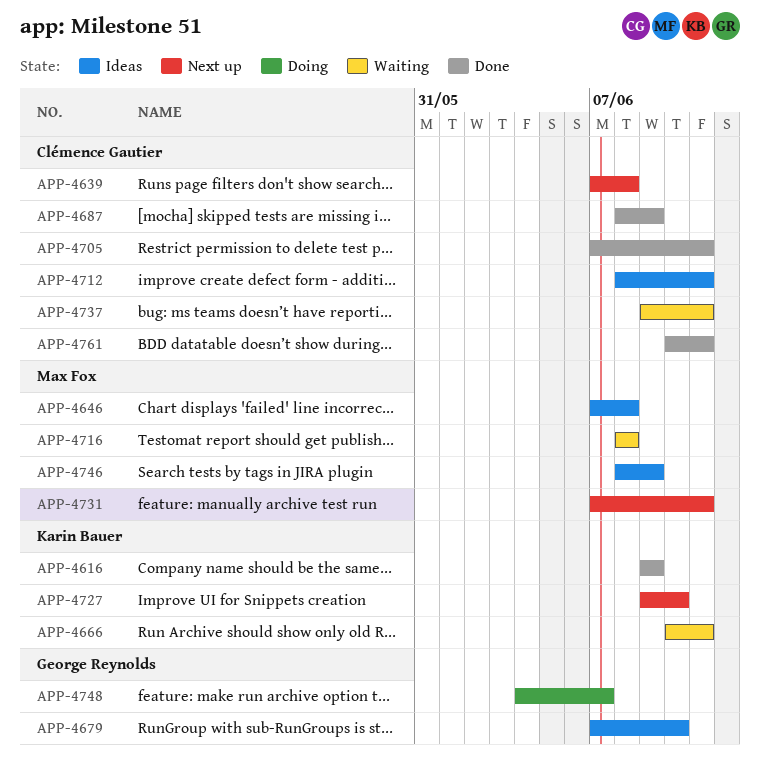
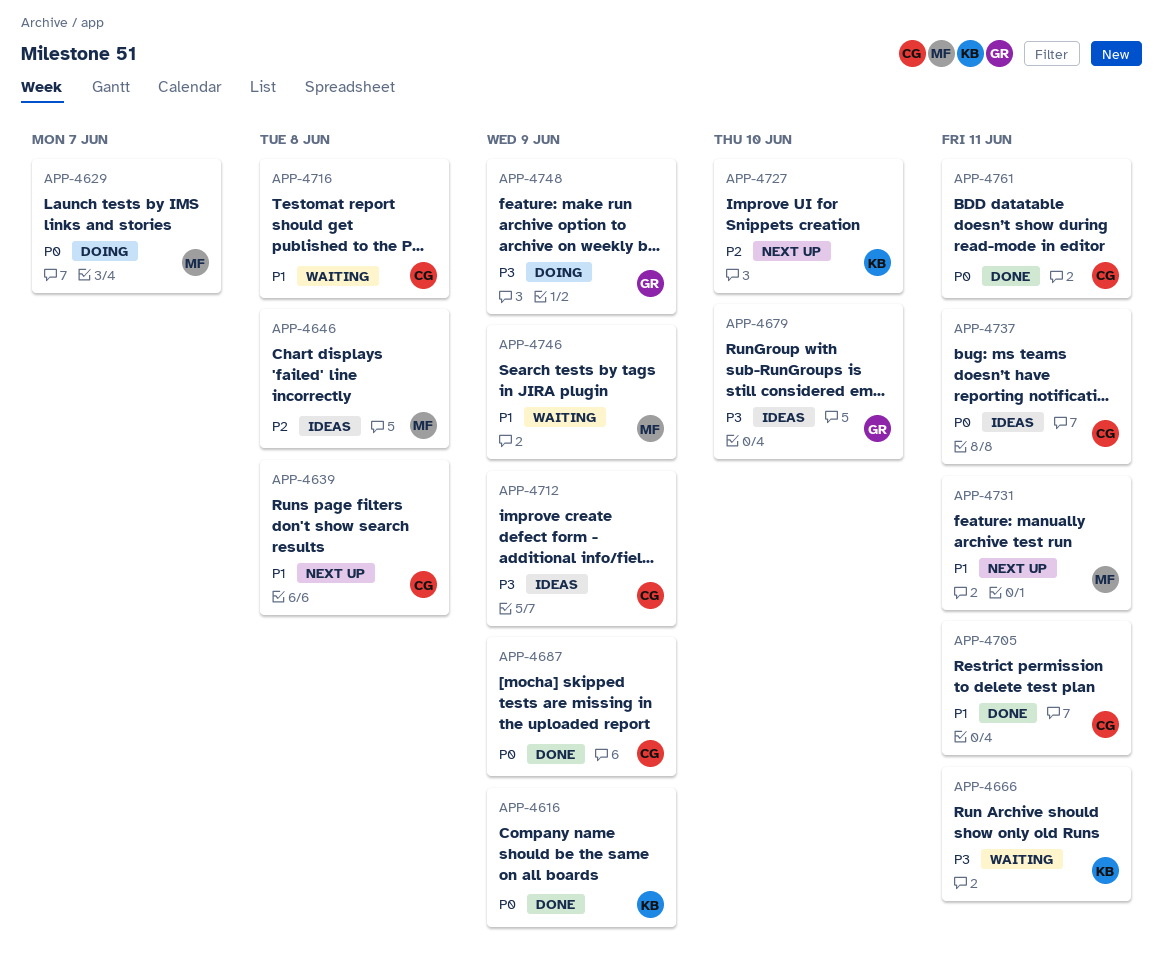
APP-4629: none -> present
APP-4712, due: Jun 11 -> Jun 9
APP-4716, owner: Max Fox -> Clémence Gautier
APP-4737, status: Waiting -> Ideas
APP-4746, status: Ideas -> Waiting
APP-4748, due: Jun 7 -> Jun 9

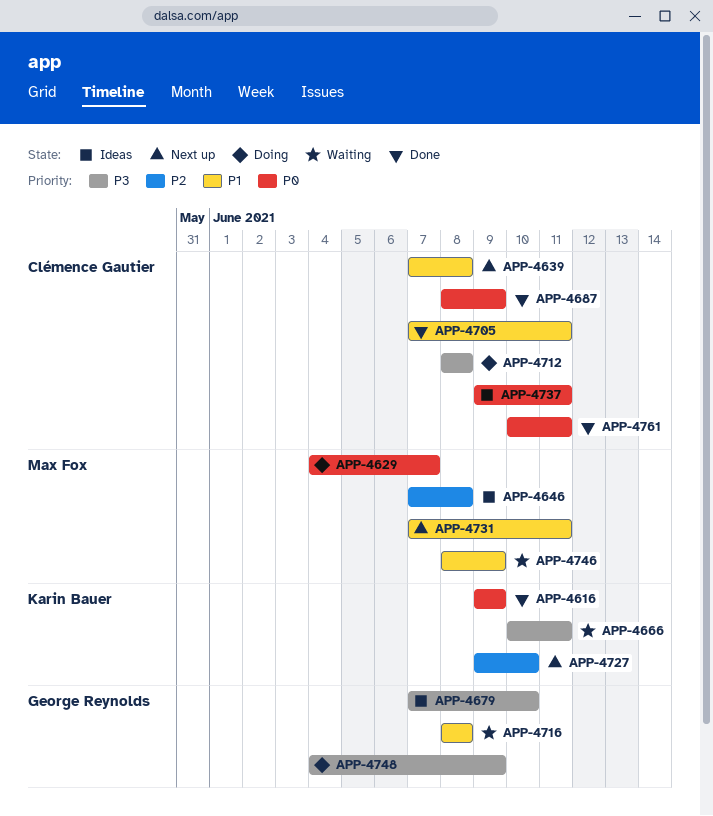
APP-4712, status: Ideas -> Doing
APP-4712, due: Jun 9 -> Jun 8
APP-4716, owner: Clémence Gautier -> George Reynolds

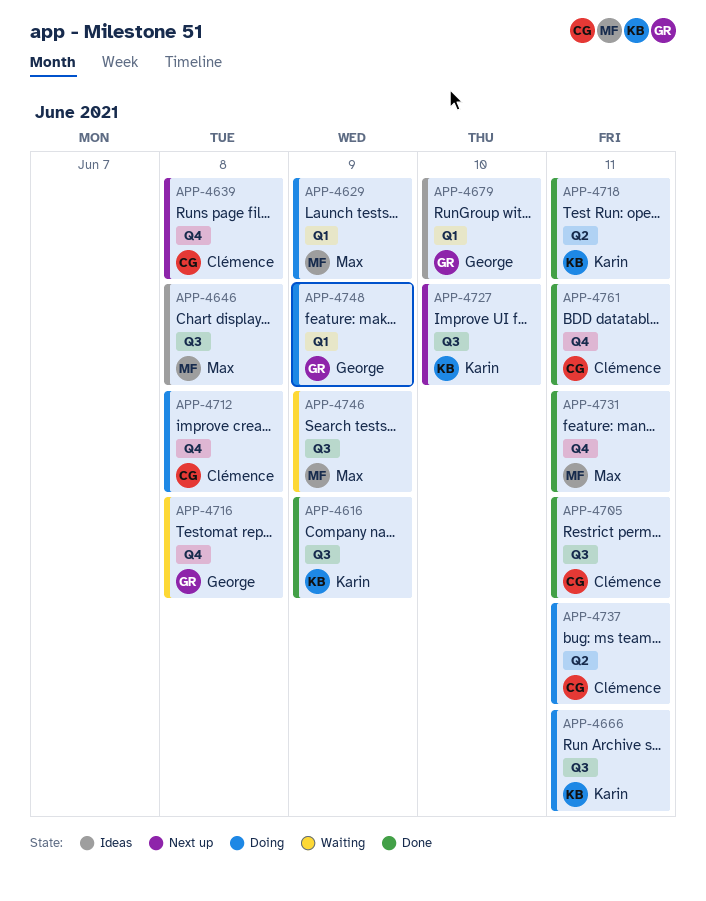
APP-4629, due: Jun 7 -> Jun 9
APP-4666, status: Waiting -> Doing
APP-4687: present -> none
APP-4718: none -> present
APP-4731, status: Next up -> Done
APP-4737, status: Ideas -> Doing

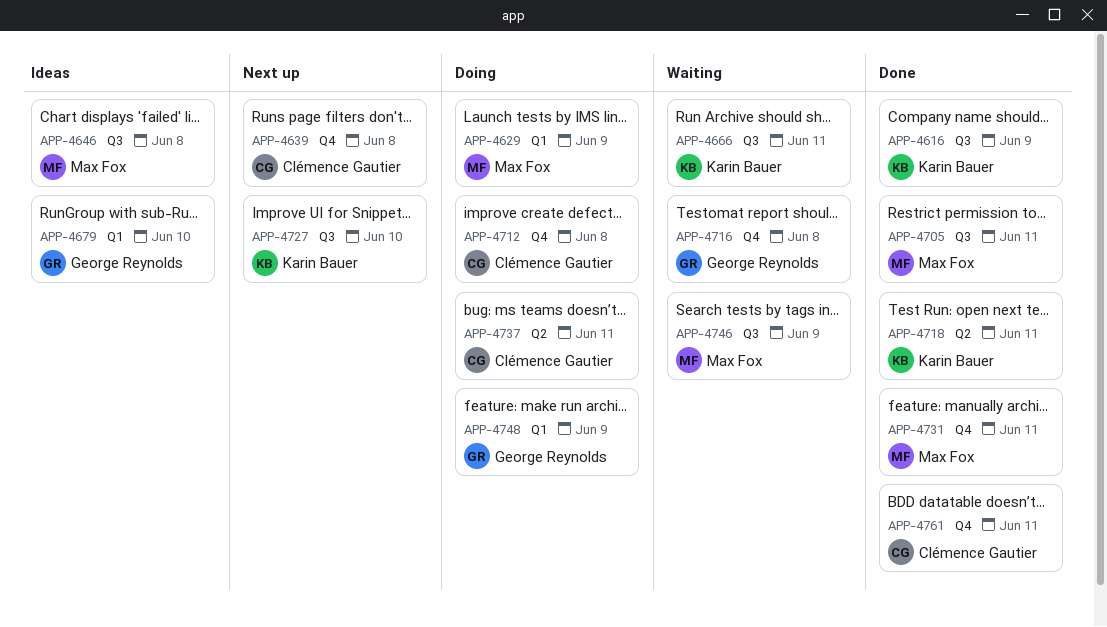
APP-4666, status: Doing -> Waiting
APP-4705, owner: Clémence Gautier -> Max Fox

